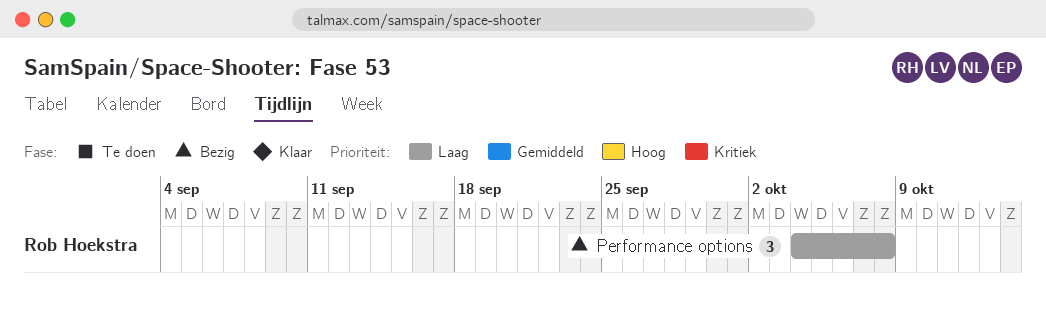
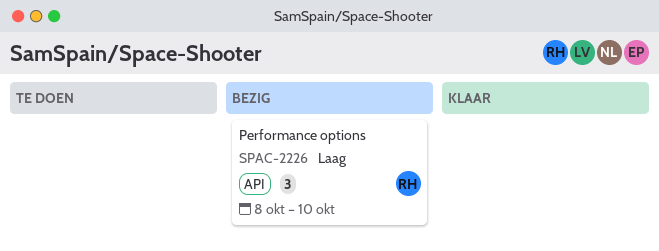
Performance options, start: Oct 4 -> Oct 8
Performance options, due: Oct 8 -> Oct 10

